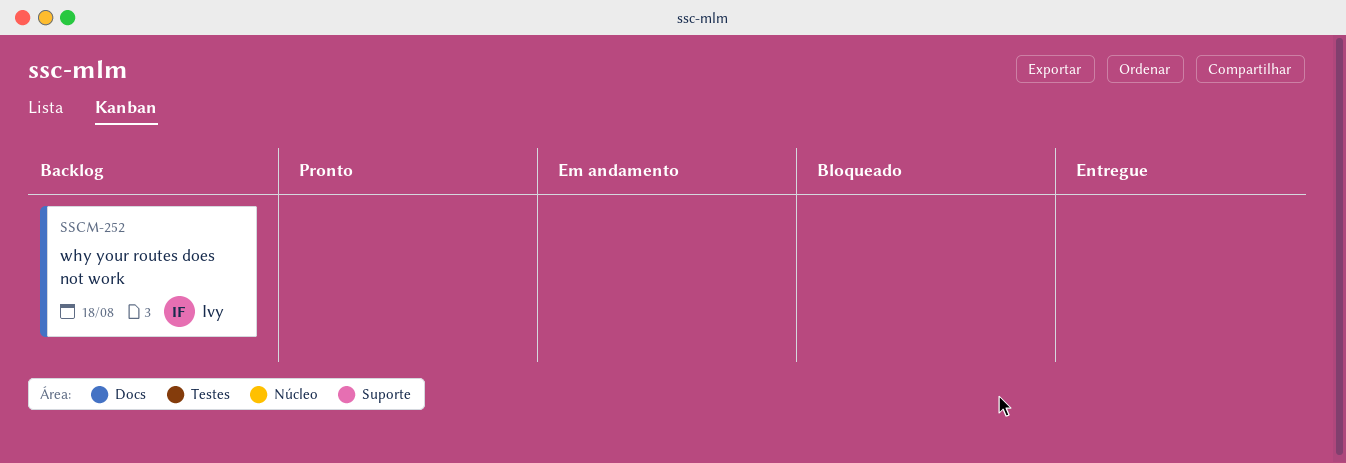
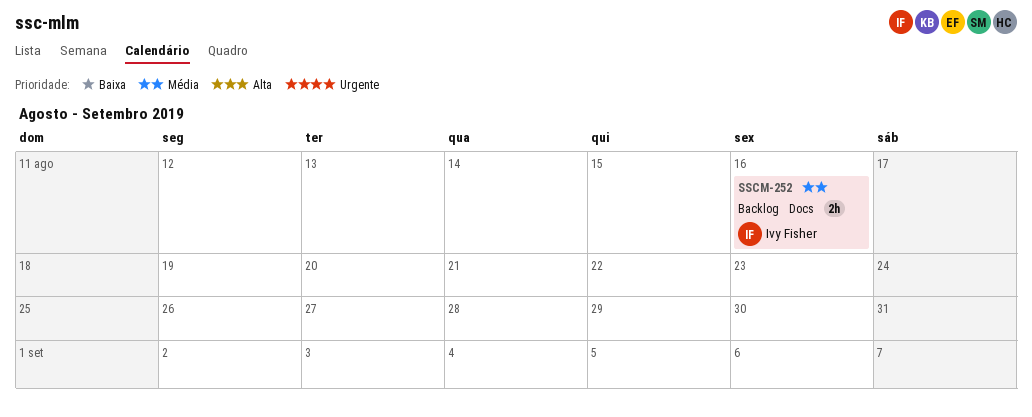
SSCM-252, due: Aug 18 -> Aug 16

